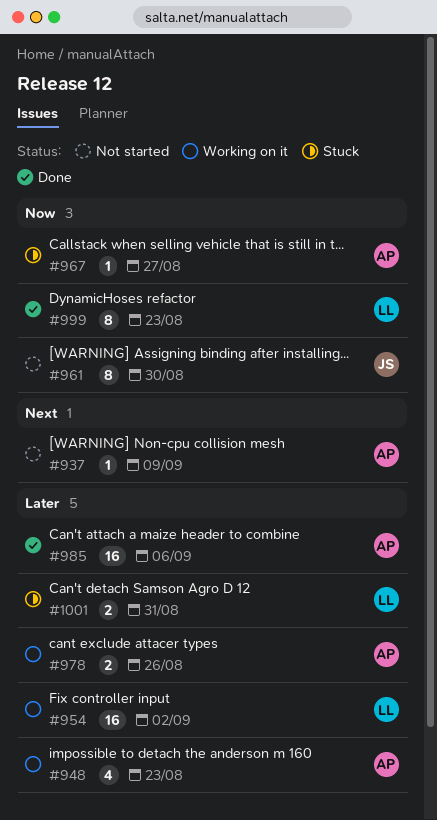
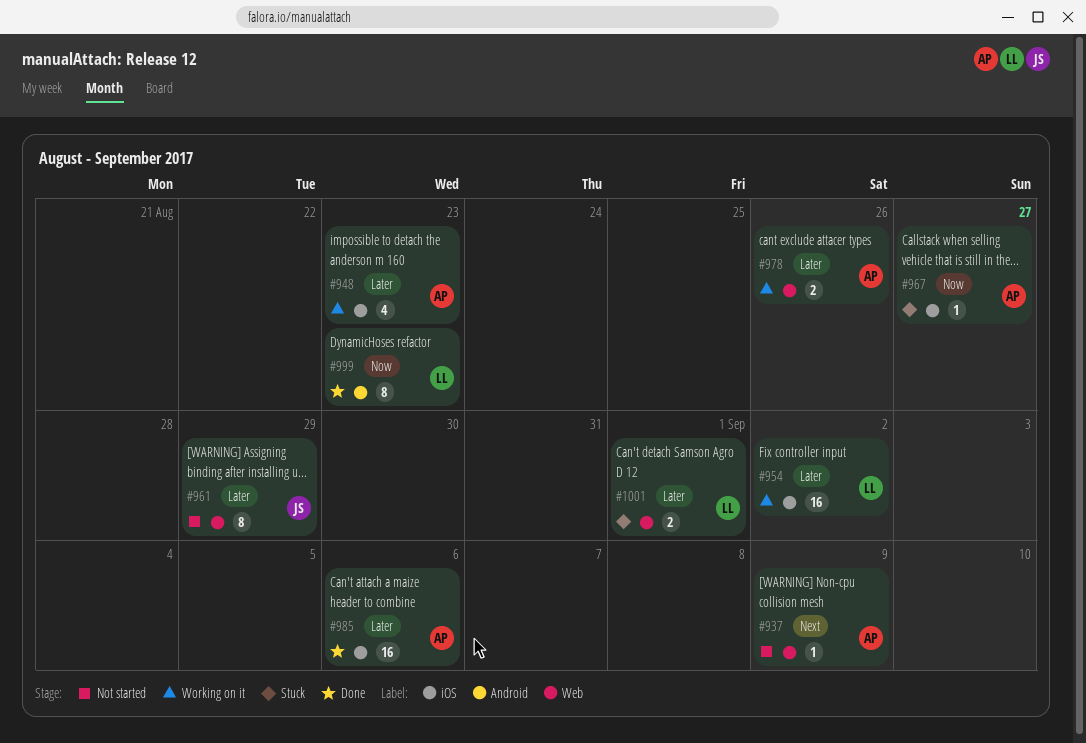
#961, priority: Now -> Later
#961, due: Aug 30 -> Aug 29
#1001, due: Aug 31 -> Sep 1

